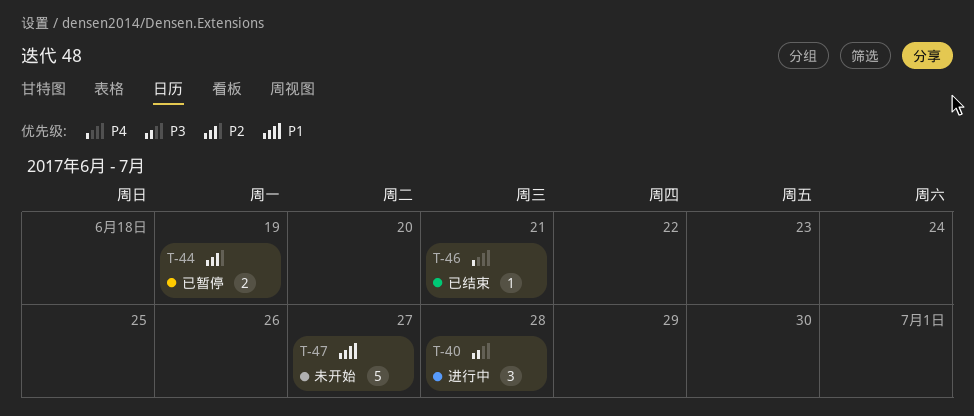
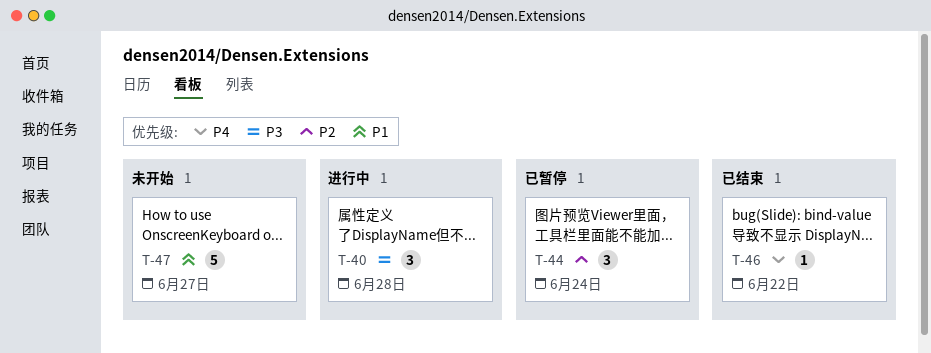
T-44, estimate: 2 -> 3
T-44, due: Jun 19 -> Jun 24
T-46, due: Jun 21 -> Jun 22

